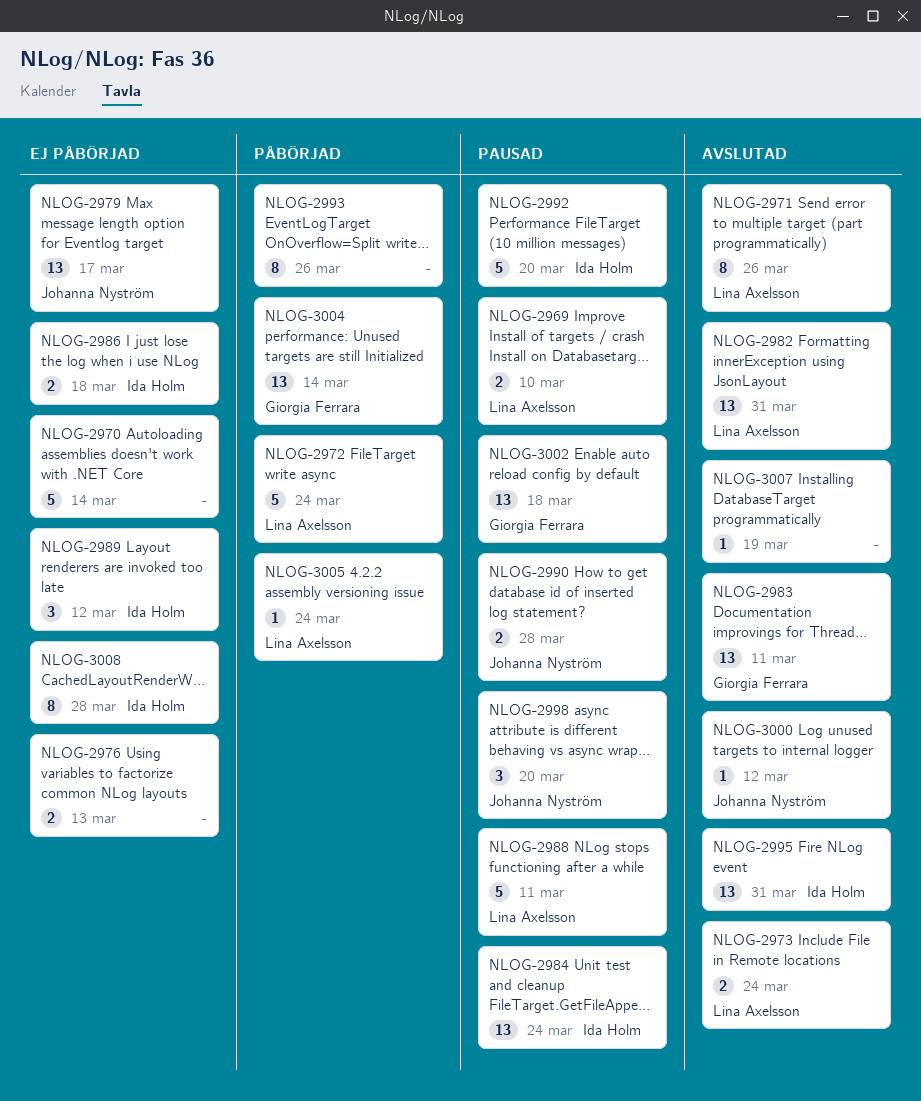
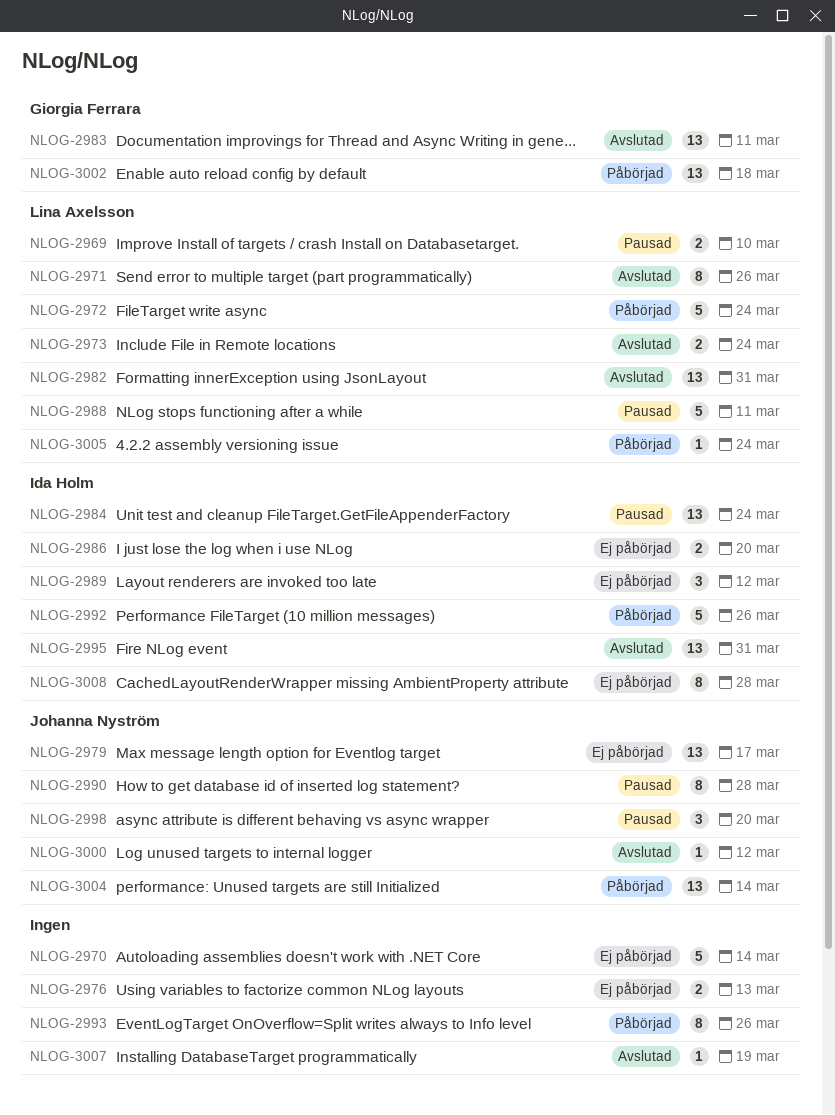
NLOG-2986, due: Mar 18 -> Mar 20
NLOG-2990, estimate: 2 -> 8
NLOG-2992, status: Pausad -> Påbörjad
NLOG-2992, due: Mar 20 -> Mar 26
NLOG-3002, status: Pausad -> Påbörjad
NLOG-3004, owner: Giorgia Ferrara -> Johanna Nyström

